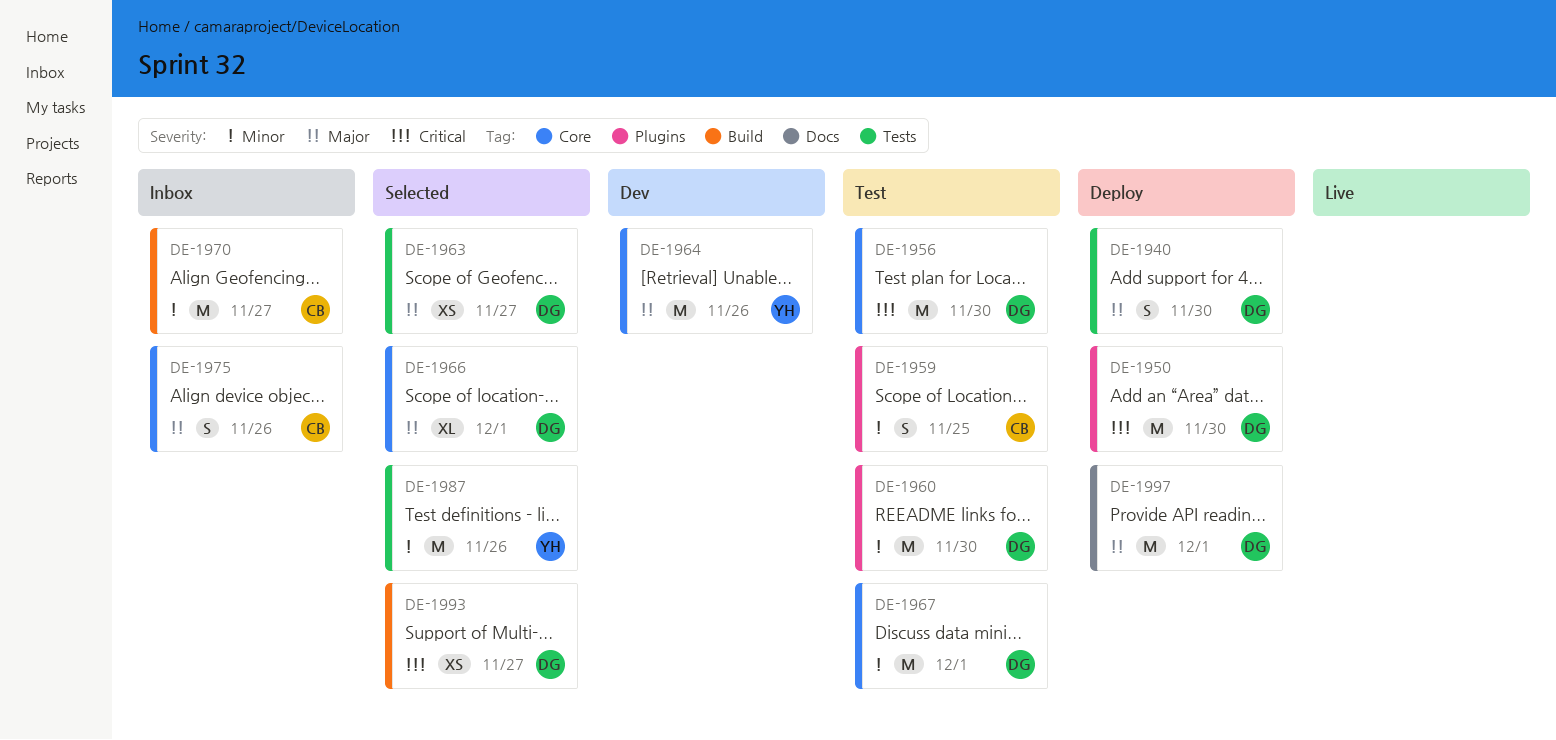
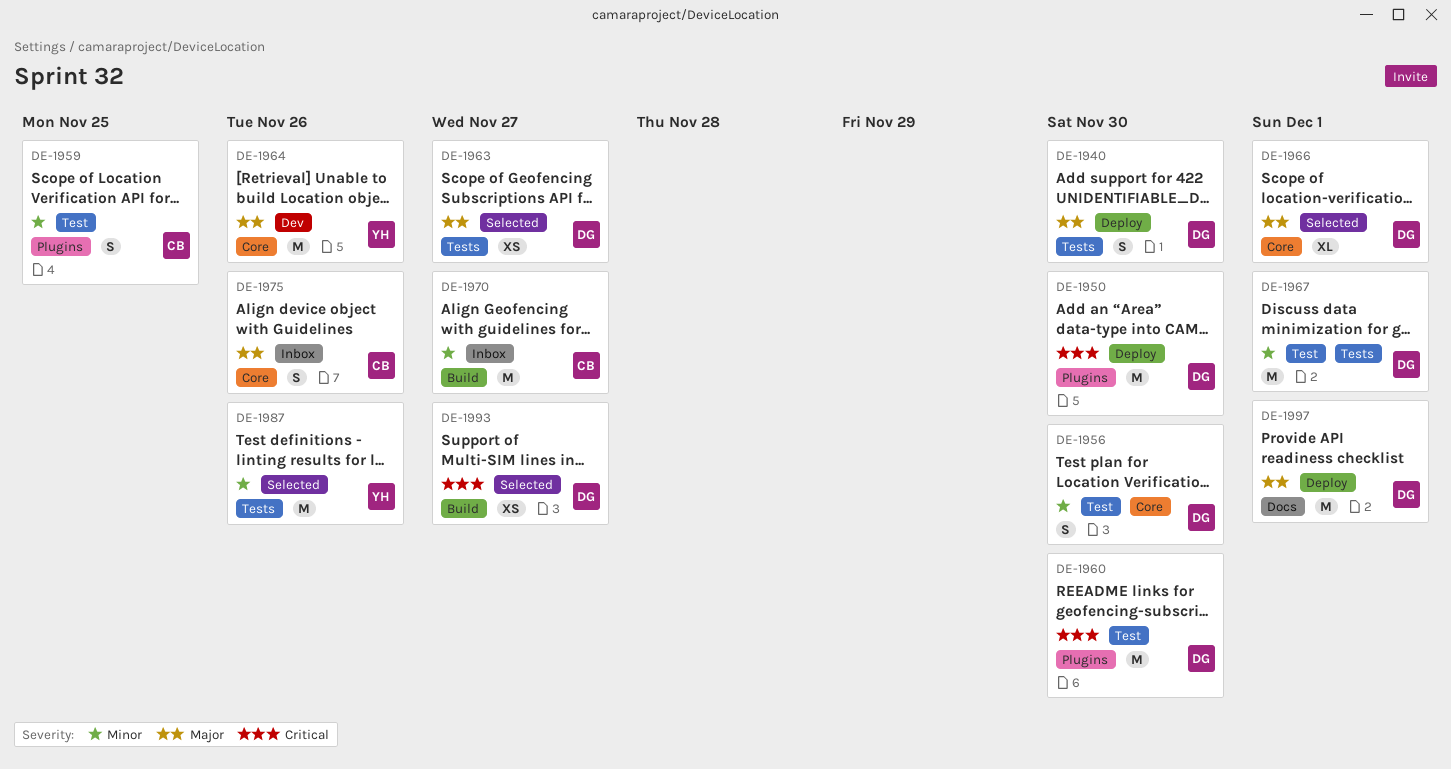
DE-1956, priority: Critical -> Minor
DE-1956, estimate: M -> S
DE-1960, priority: Minor -> Critical
DE-1967, label: Core -> Tests

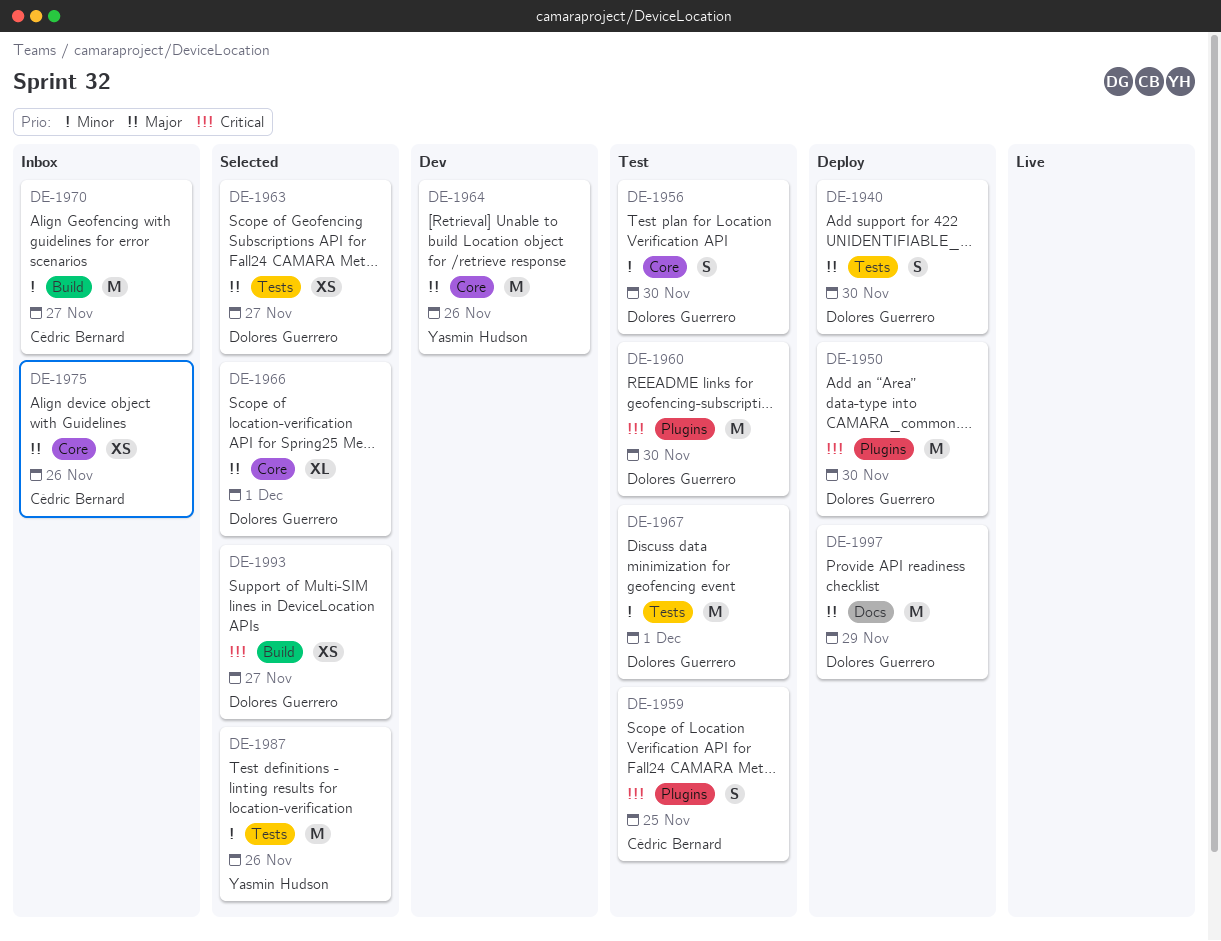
DE-1959, priority: Minor -> Critical
DE-1975, estimate: S -> XS
DE-1997, due: Dec 1 -> Nov 29

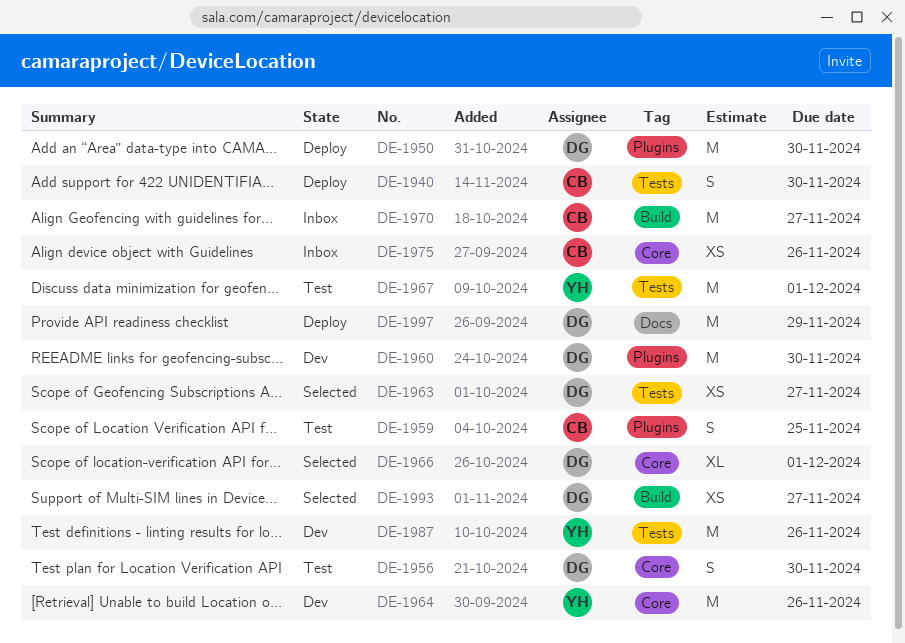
DE-1940, owner: Dolores Guerrero -> Cédric Bernard
DE-1960, status: Test -> Dev
DE-1967, owner: Dolores Guerrero -> Yasmin Hudson
DE-1987, status: Selected -> Dev

